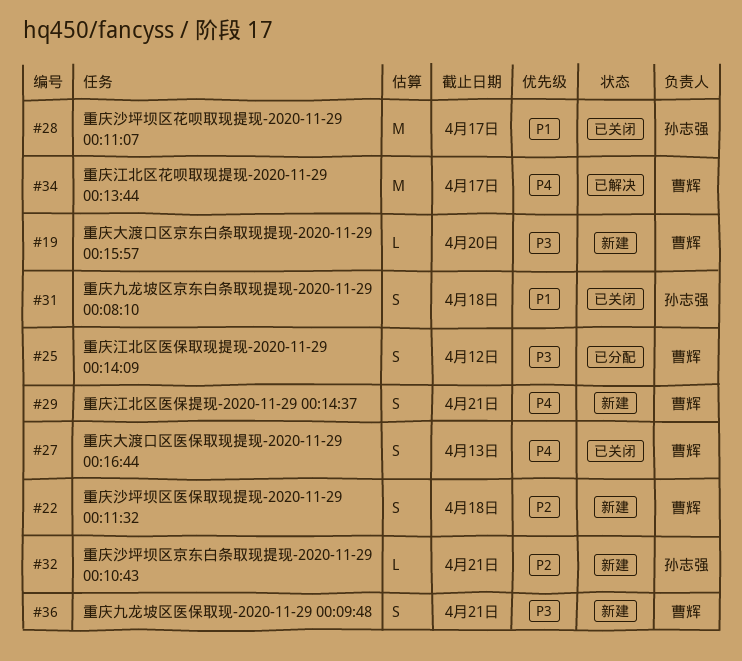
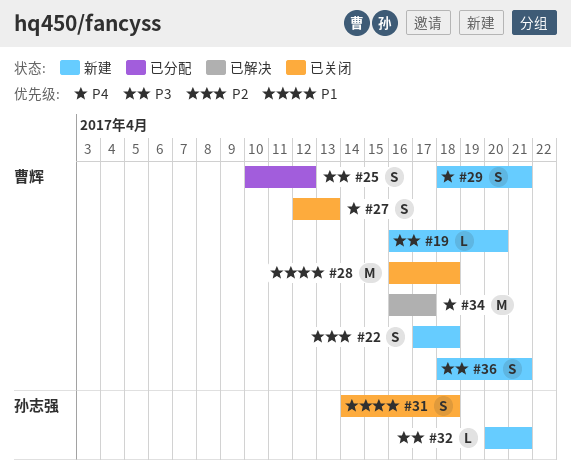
#28, owner: 孙志强 -> 曹辉
#28, due: Apr 17 -> Apr 18
#32, priority: P2 -> P3

